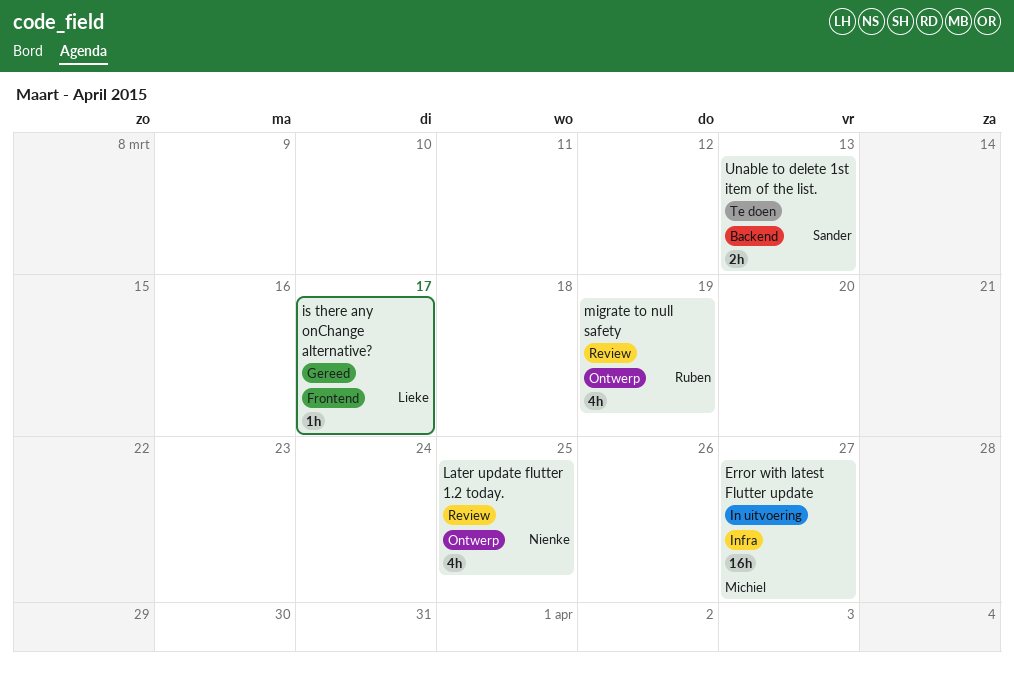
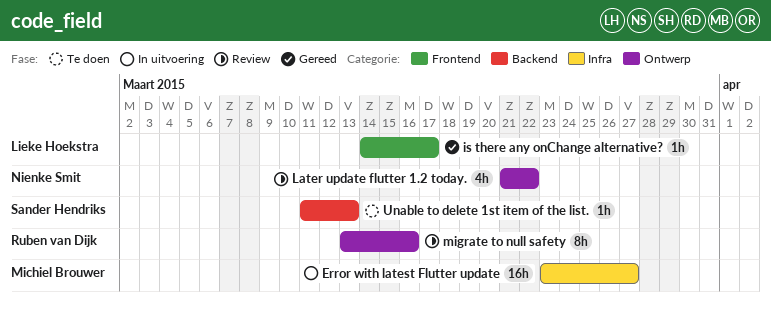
Later update flutter 1.2 today., due: Mar 25 -> Mar 22
migrate to null safety, estimate: 4h -> 8h
migrate to null safety, due: Mar 19 -> Mar 16
Unable to delete 1st item of the list., estimate: 2h -> 1h

